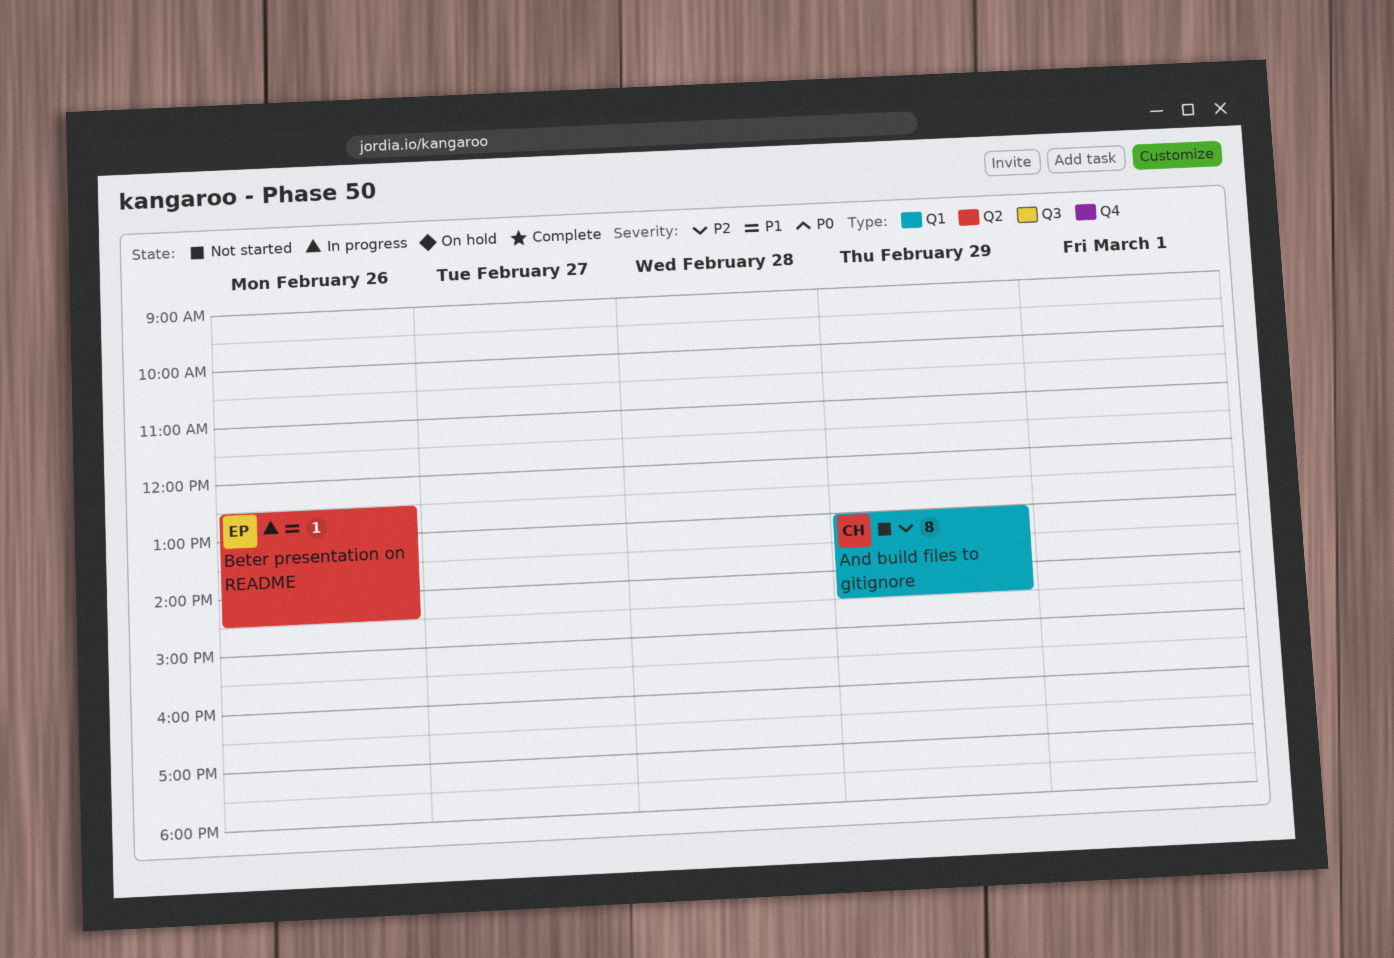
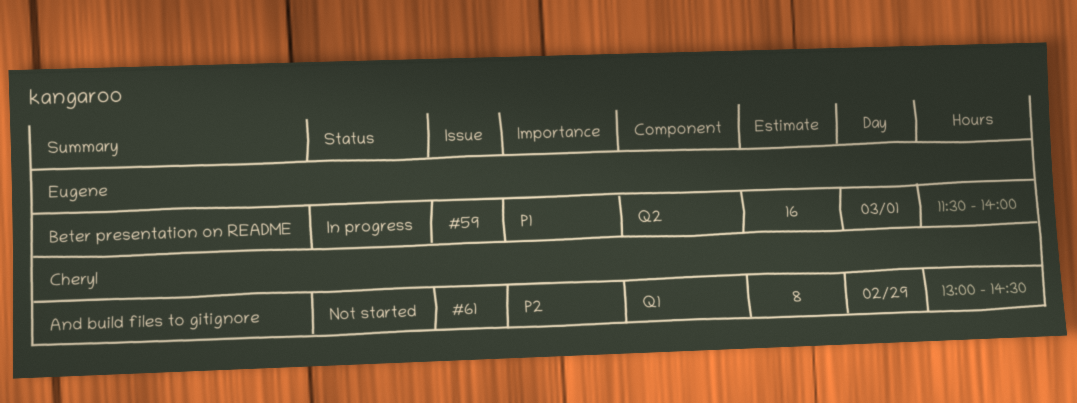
Beter presentation on README, estimate: 1 -> 16
Beter presentation on README, day: Feb 26 -> Mar 1
Beter presentation on README, begins: 12:30 -> 11:30
Beter presentation on README, ends: 14:30 -> 14:00

